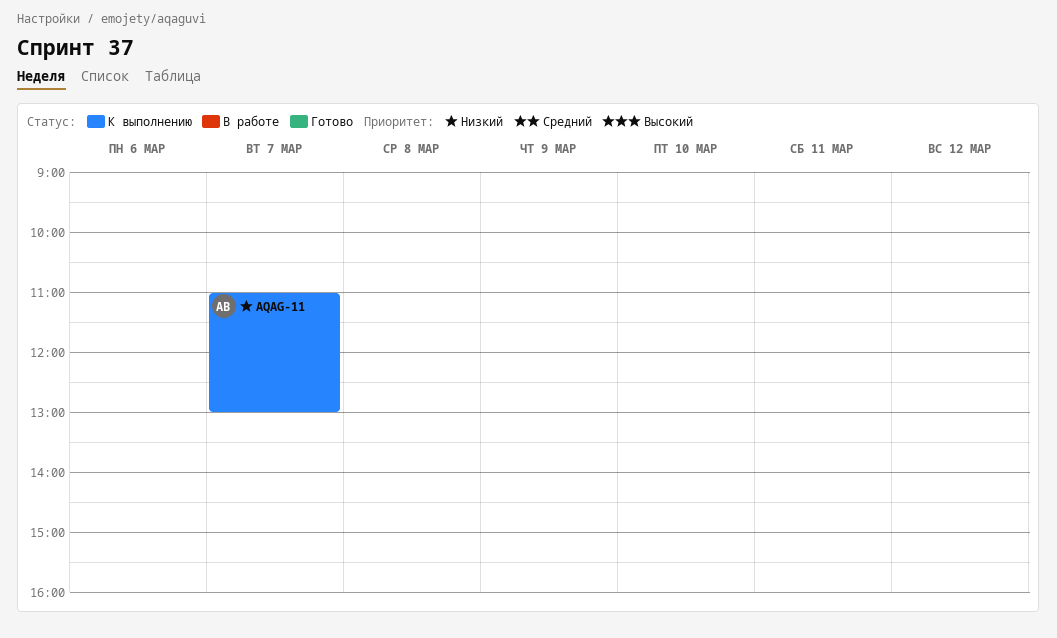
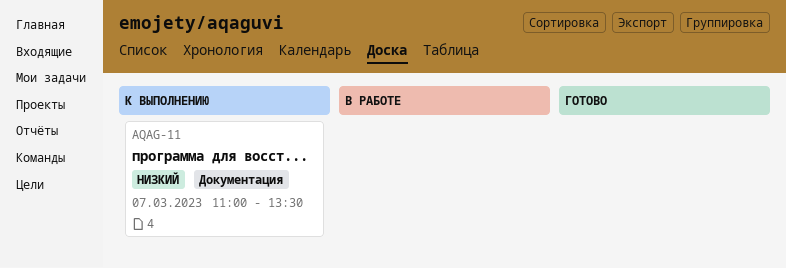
AQAG-11, ends: 13:00 -> 13:30

